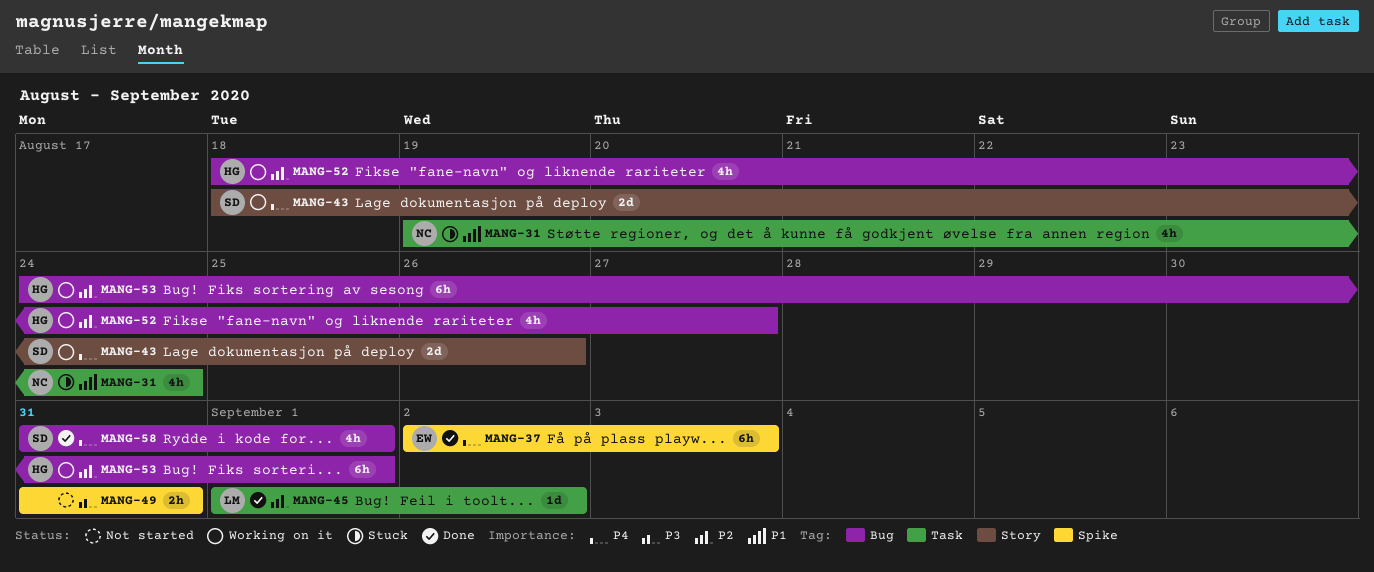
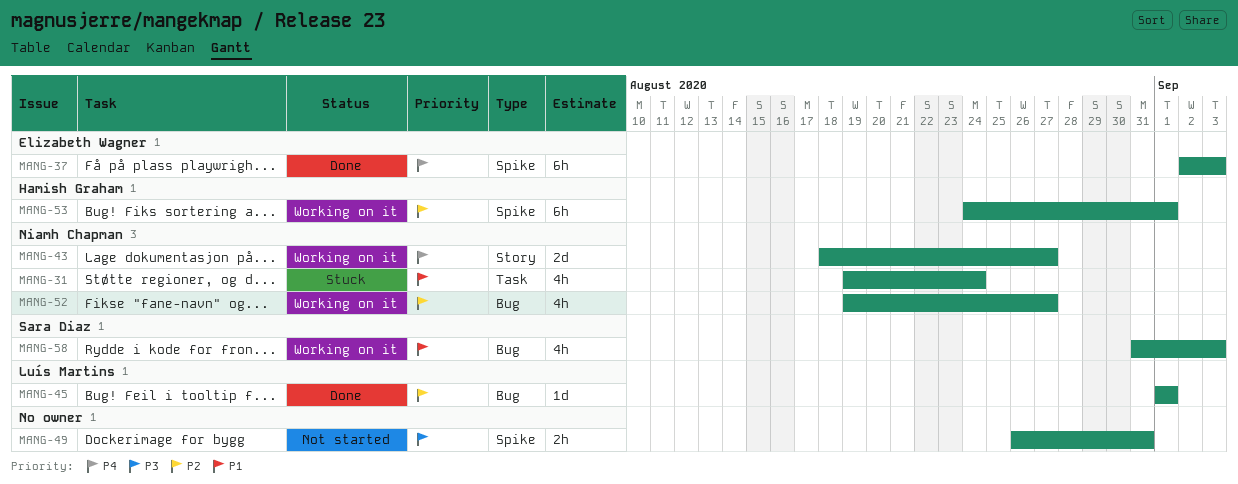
MANG-43, owner: Sara Diaz -> Niamh Chapman
MANG-43, due: Aug 26 -> Aug 27
MANG-45, label: Task -> Bug
MANG-45, due: Sep 2 -> Sep 1
MANG-49, start: Aug 31 -> Aug 26
MANG-52, owner: Hamish Graham -> Niamh Chapman
MANG-52, start: Aug 18 -> Aug 19
MANG-53, label: Bug -> Spike
MANG-58, status: Done -> Working on it
MANG-58, priority: P4 -> P1
MANG-58, due: Sep 1 -> Sep 3

